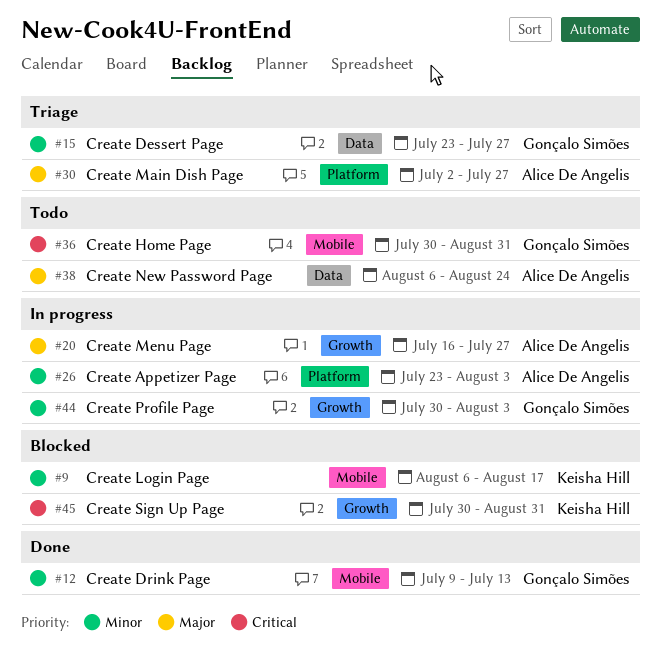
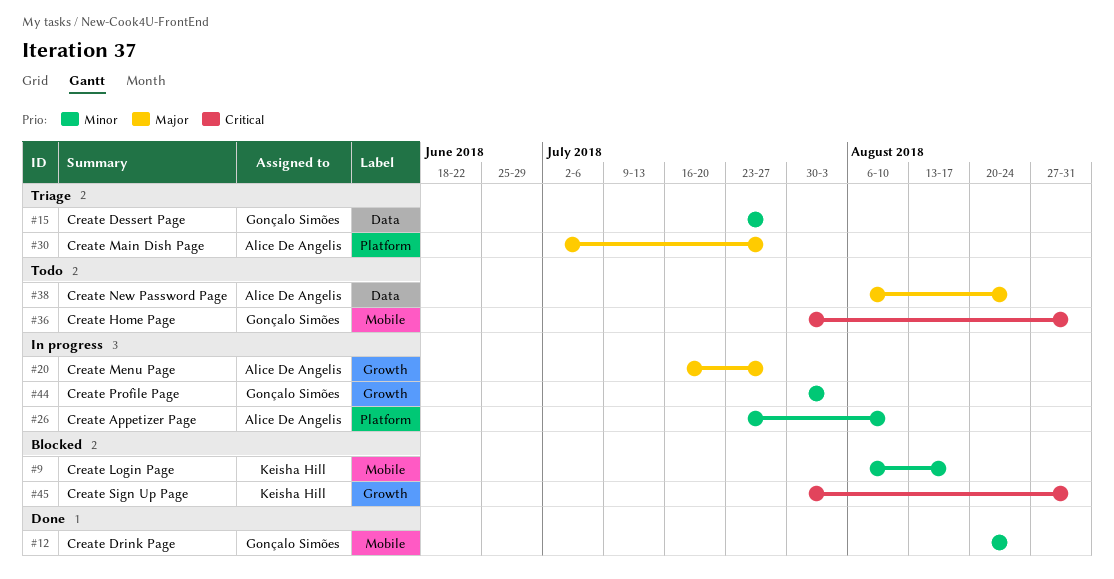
#12, start: Jul 9 -> Aug 20
#12, due: Jul 13 -> Aug 24
#26, due: Aug 3 -> Aug 10

